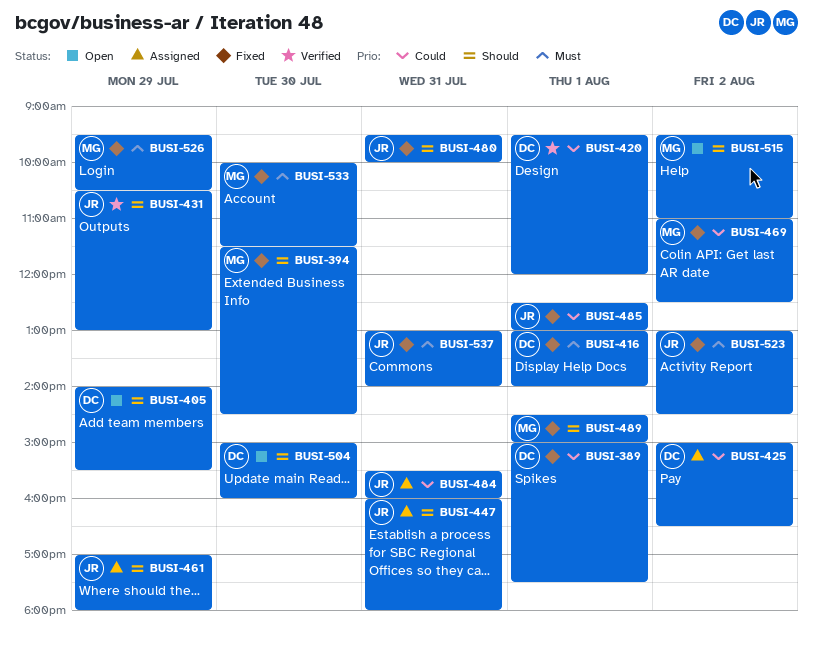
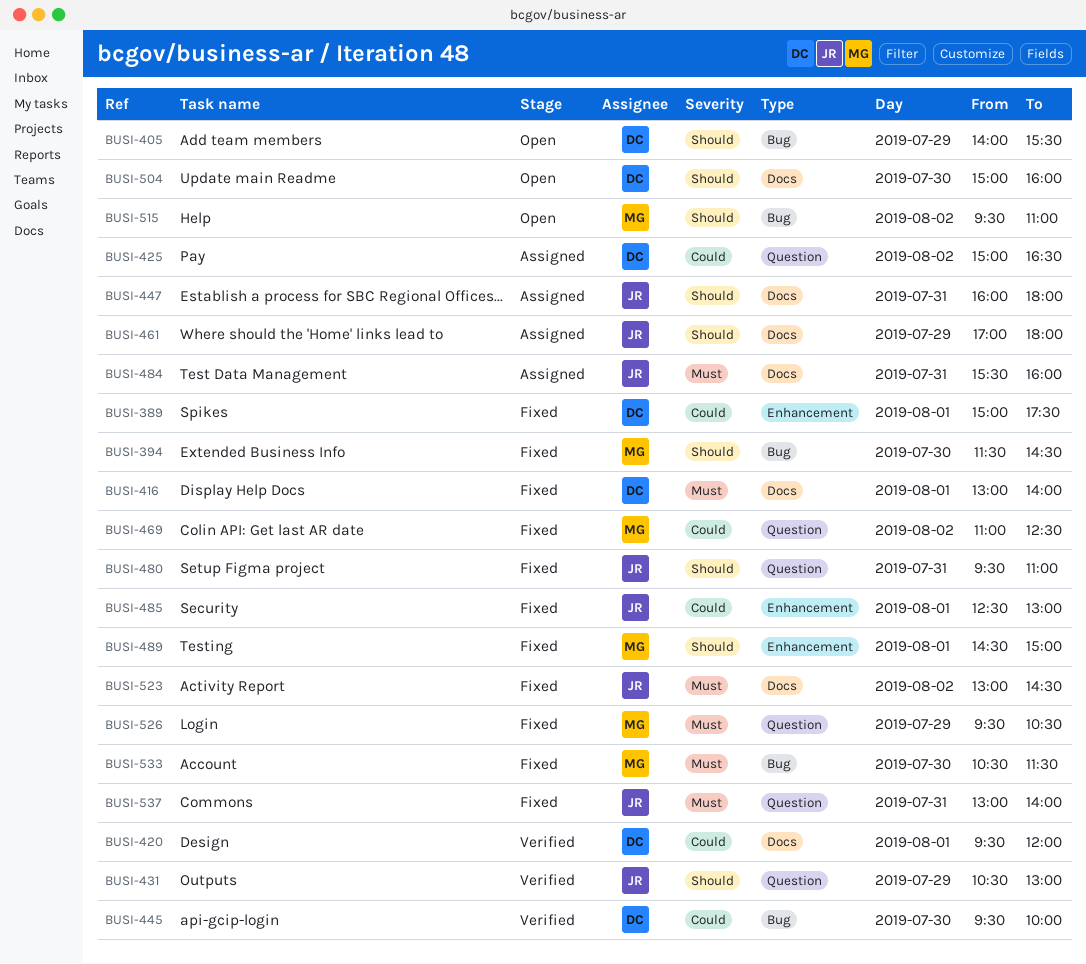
BUSI-445: none -> present
BUSI-480, ends: 10:00 -> 11:00
BUSI-484, priority: Could -> Must
BUSI-533, begins: 10:00 -> 10:30

